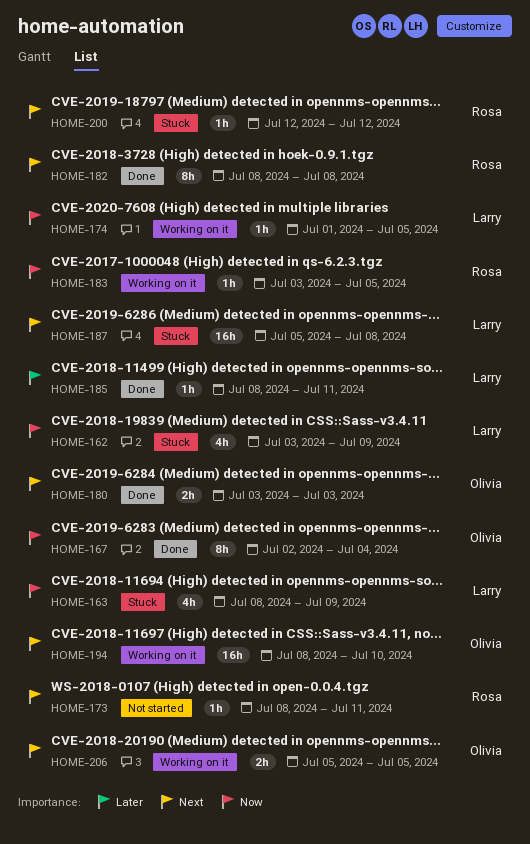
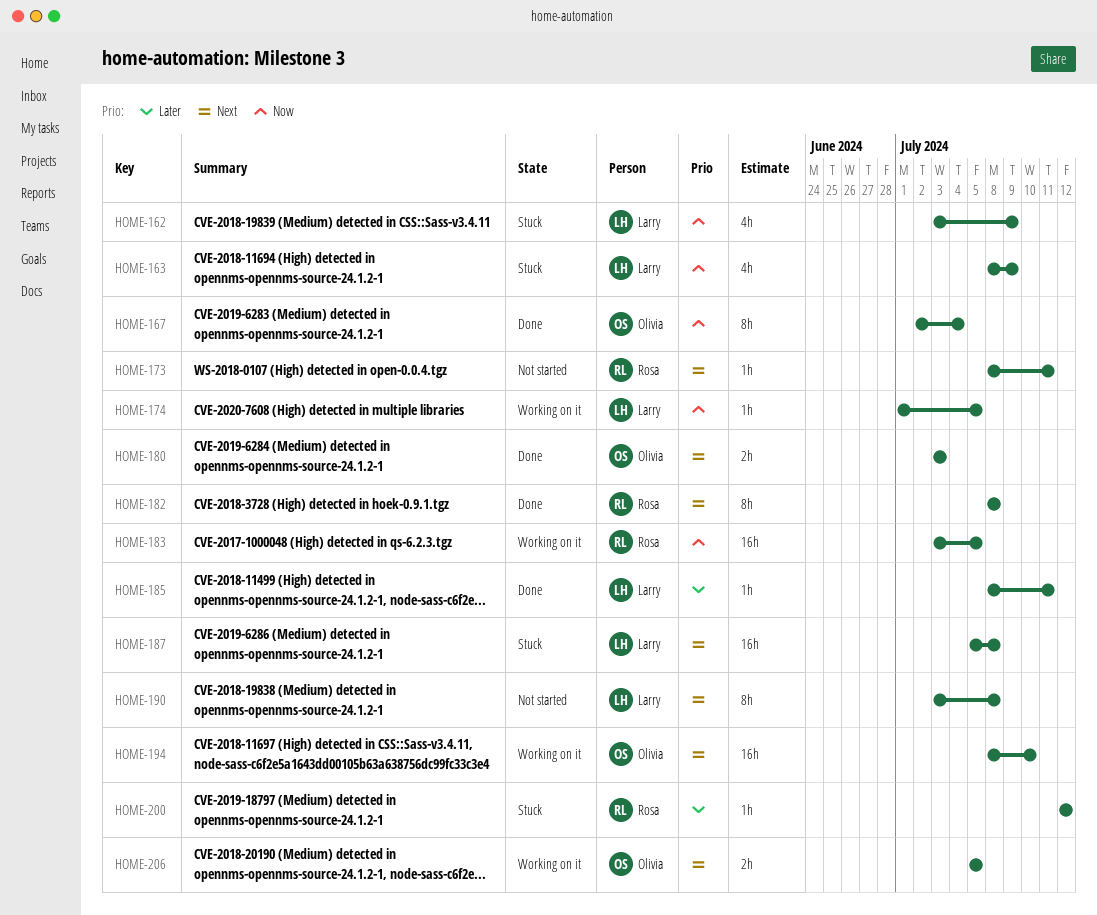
HOME-183, estimate: 1h -> 16h
HOME-190: none -> present
HOME-200, priority: Next -> Later

